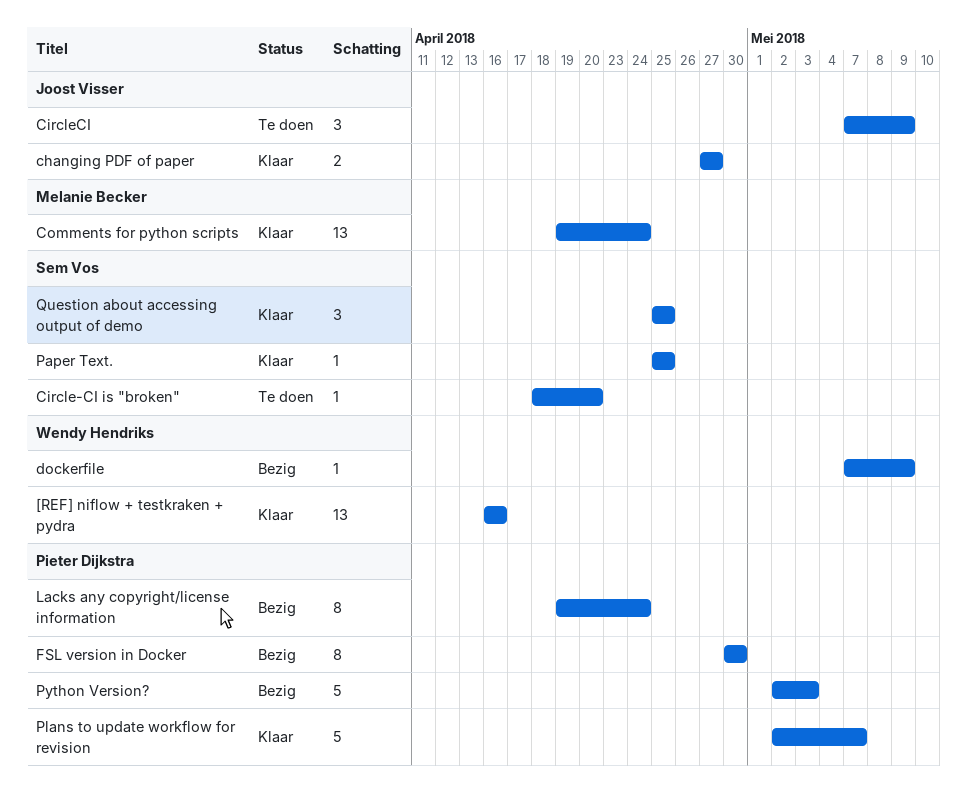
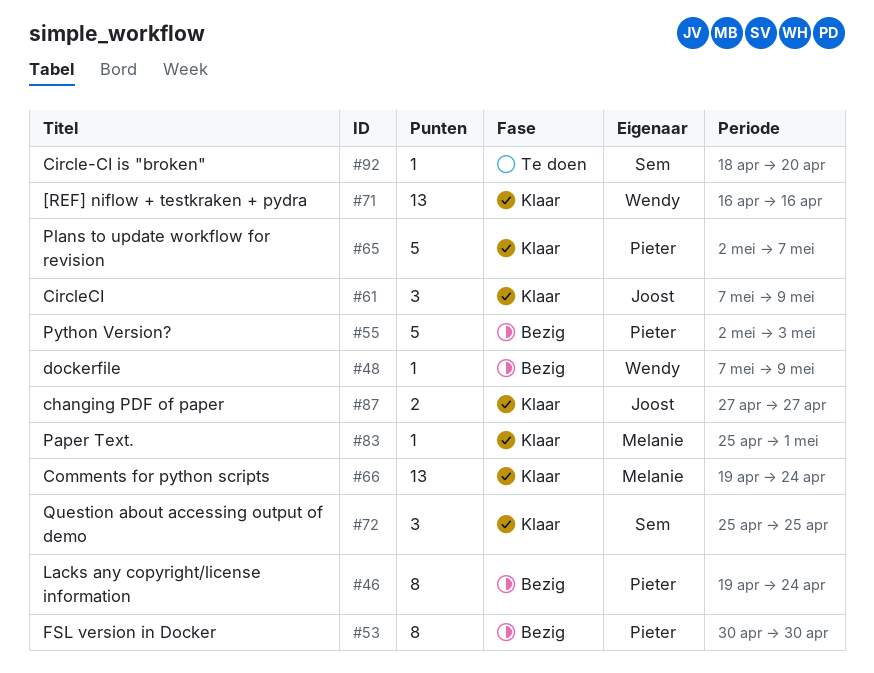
CircleCI, status: Te doen -> Klaar
Paper Text., owner: Sem Vos -> Melanie Becker
Paper Text., due: Apr 25 -> May 1

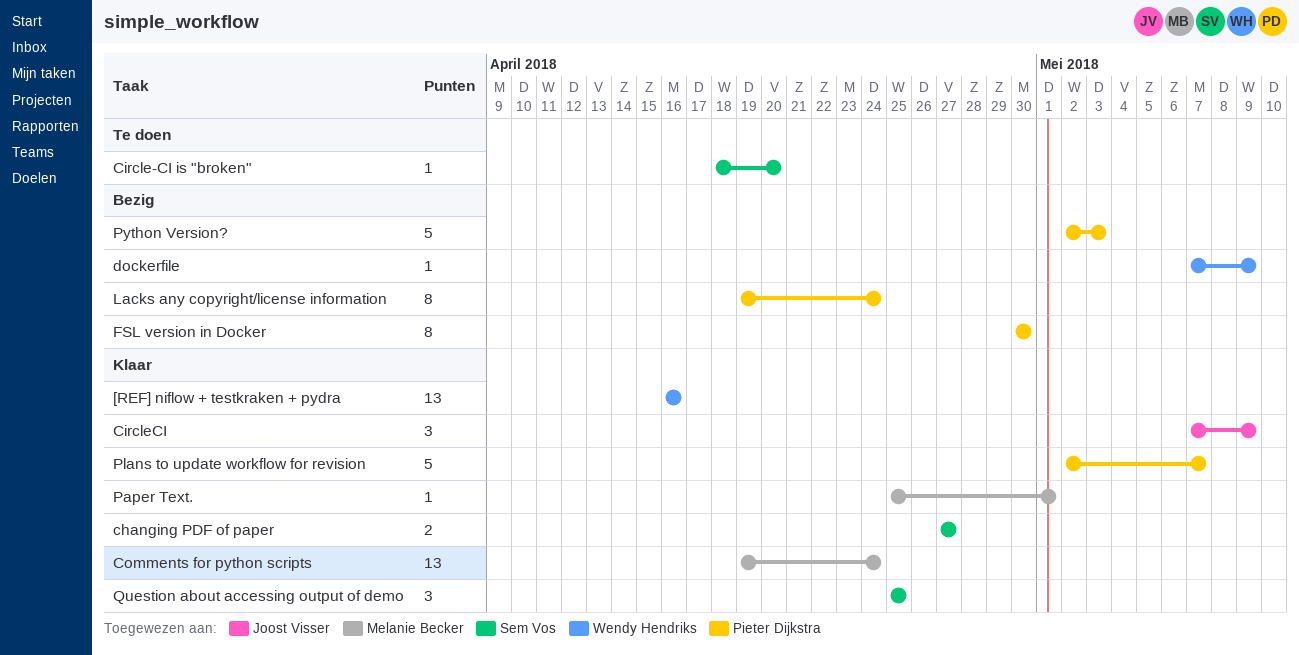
changing PDF of paper, owner: Joost Visser -> Sem Vos

